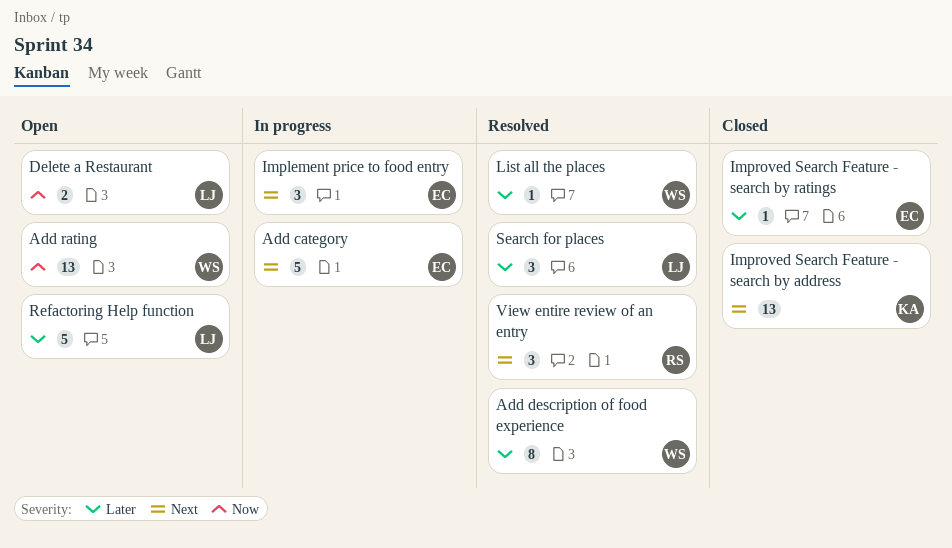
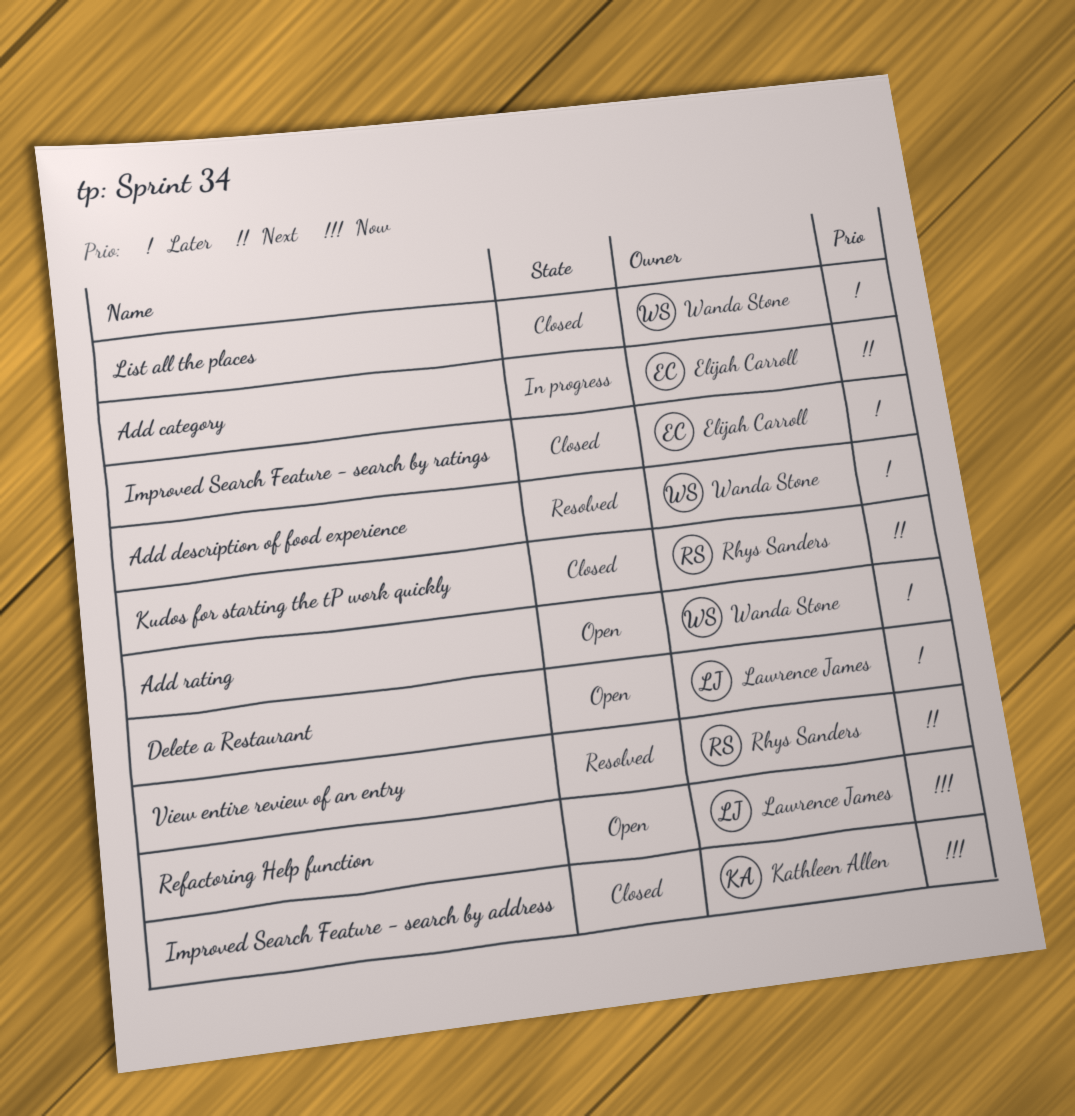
Add rating, priority: Now -> Later
Delete a Restaurant, priority: Now -> Later
Implement price to food entry: present -> none
Improved Search Feature - search by address, priority: Next -> Now
Kudos for starting the tP work quickly: none -> present
List all the places, status: Resolved -> Closed
Refactoring Help function, priority: Later -> Now
Search for places: present -> none

